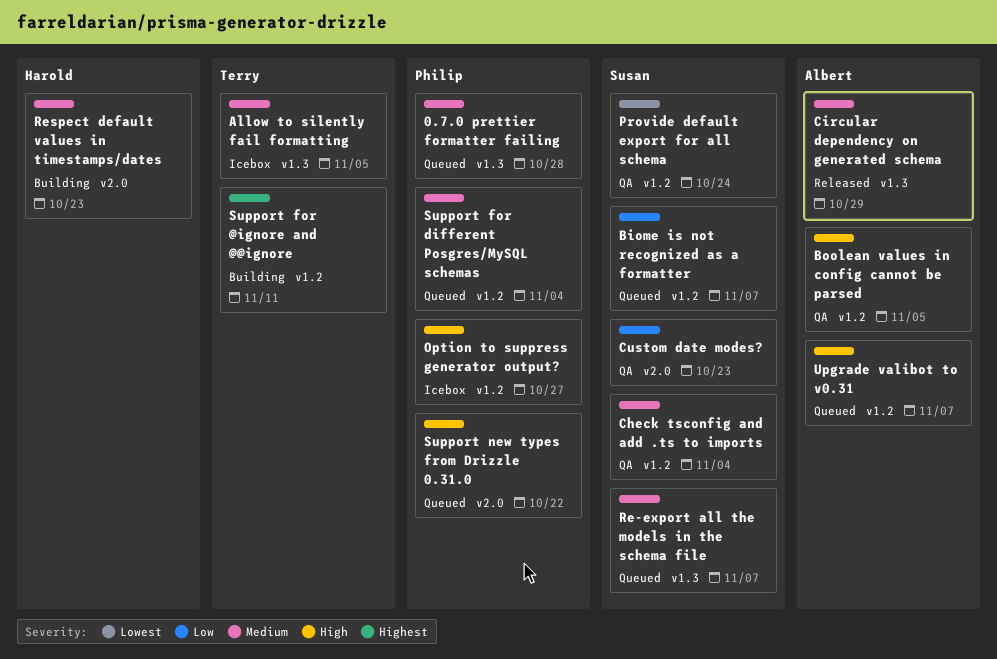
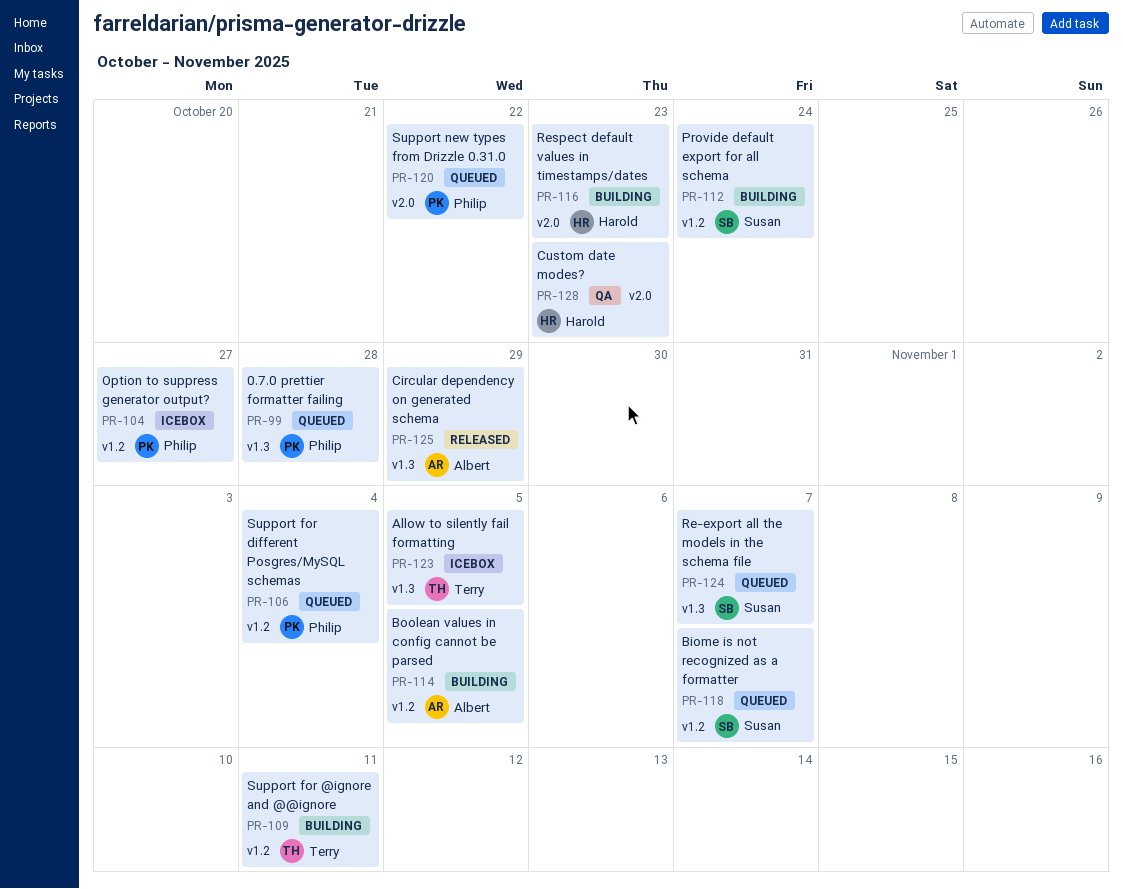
Boolean values in config cannot be parsed, status: QA -> Building
Check tsconfig and add .ts to imports: present -> none
Custom date modes?, owner: Susan -> Harold
Provide default export for all schema, status: QA -> Building
Upgrade valibot to v0.31: present -> none

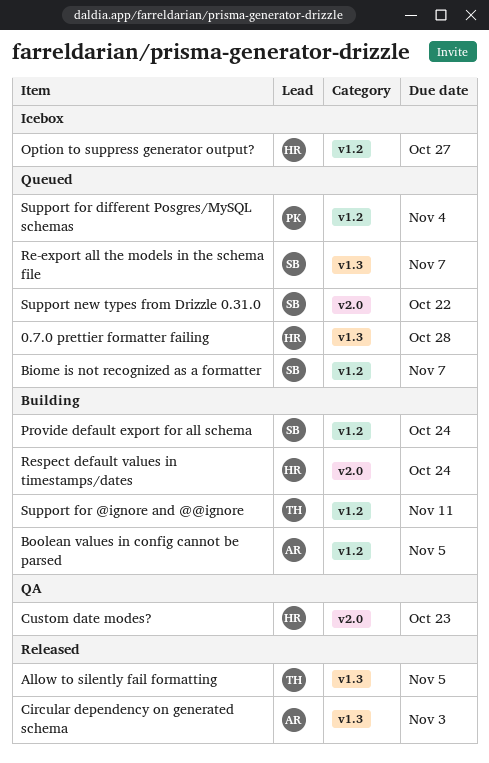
0.7.0 prettier formatter failing, owner: Philip -> Harold
Allow to silently fail formatting, status: Icebox -> Released
Circular dependency on generated schema, due: Oct 29 -> Nov 3
Option to suppress generator output?, owner: Philip -> Harold
Respect default values in timestamps/dates, due: Oct 23 -> Oct 24
Support new types from Drizzle 0.31.0, owner: Philip -> Susan

